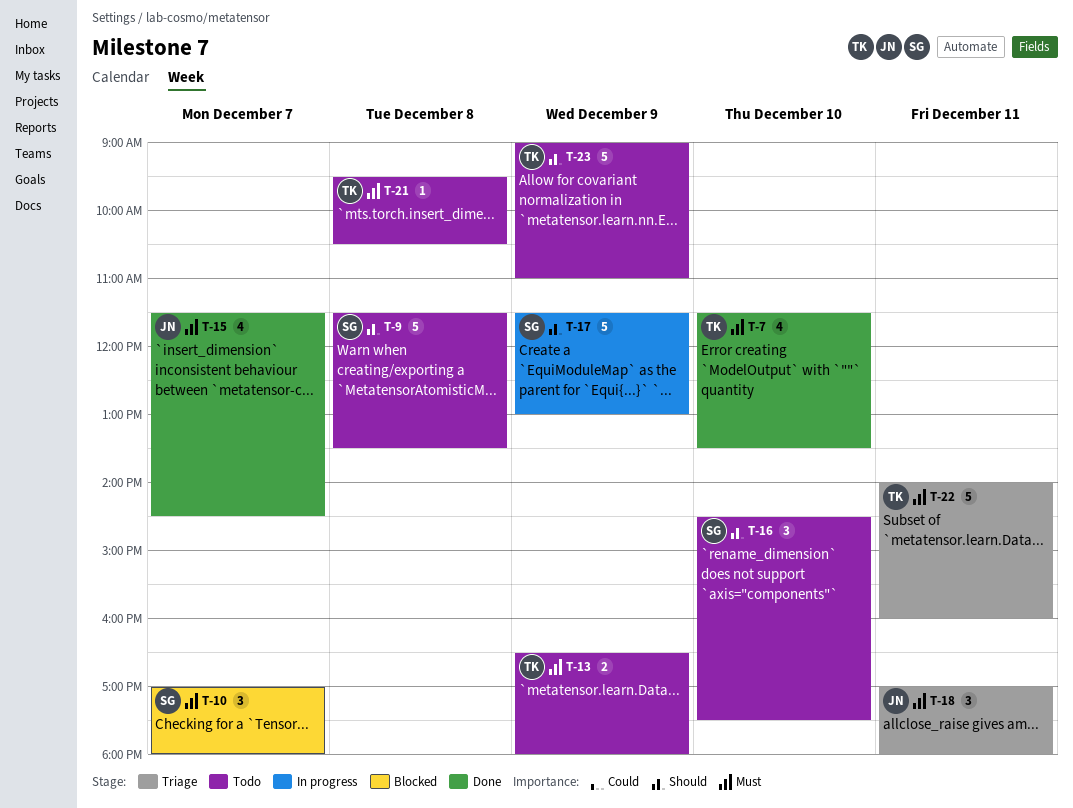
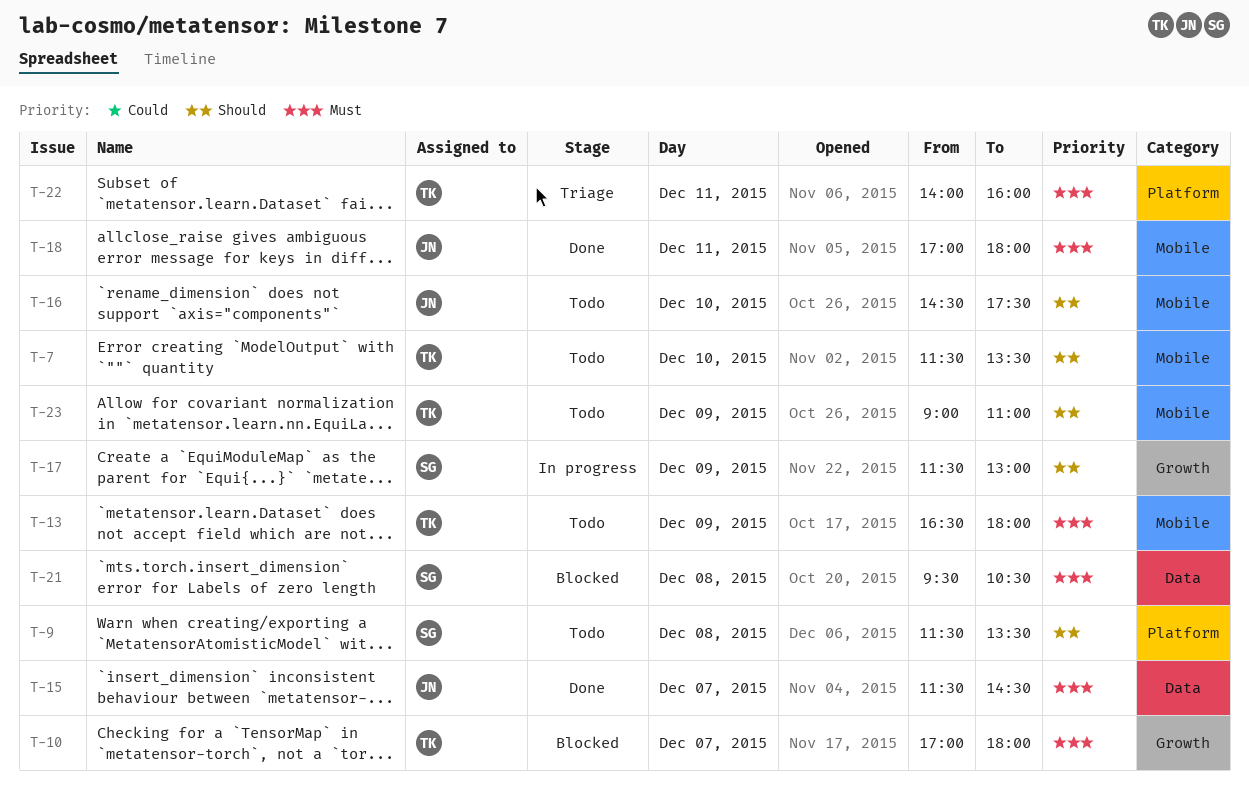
T-7, status: Done -> Todo
T-7, priority: Must -> Should
T-10, owner: SG -> TK
T-16, owner: SG -> JN
T-18, status: Triage -> Done
T-21, status: Todo -> Blocked
T-21, owner: TK -> SG

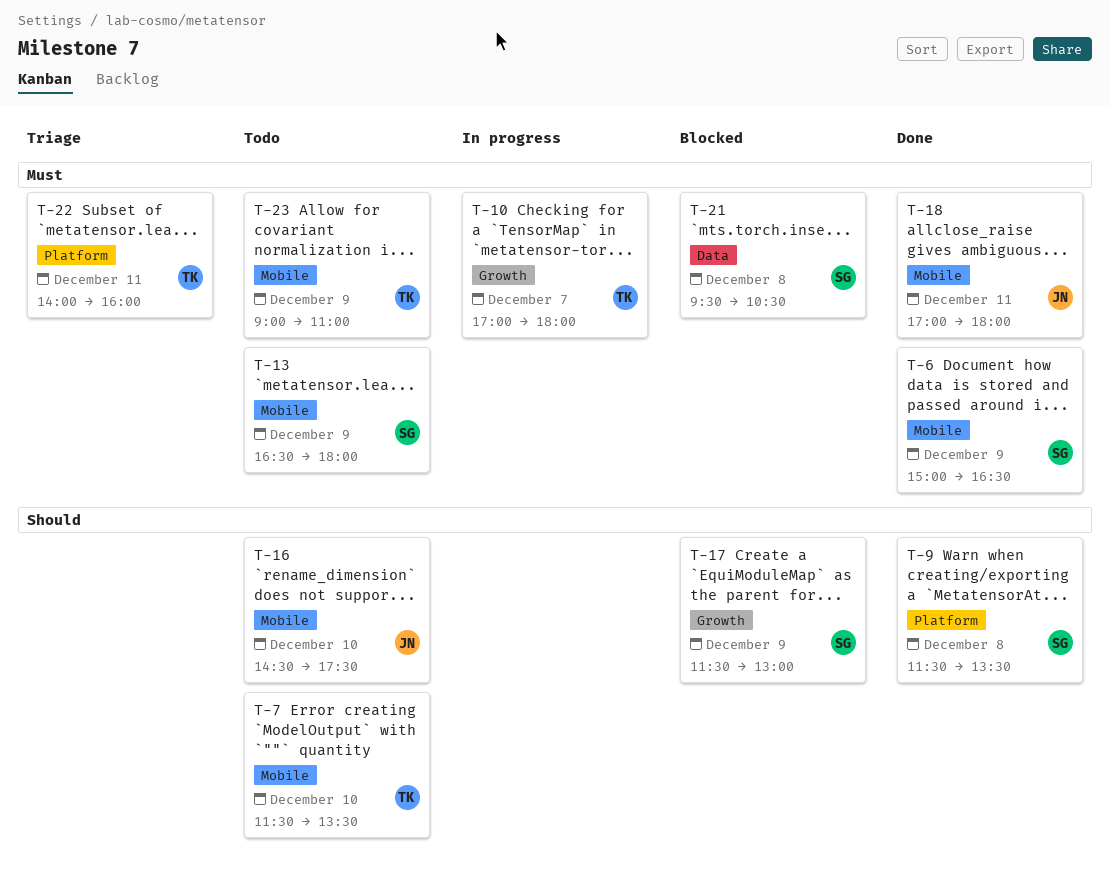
T-6: none -> present
T-9, status: Todo -> Done
T-10, status: Blocked -> In progress
T-13, owner: TK -> SG
T-15: present -> none
T-17, status: In progress -> Blocked
T-23, priority: Should -> Must

